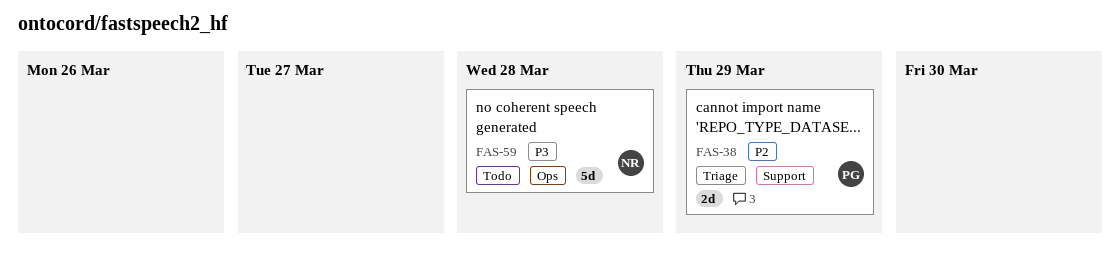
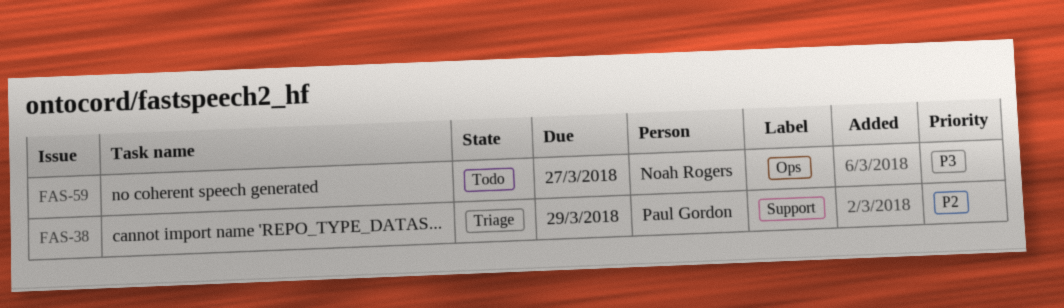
FAS-59, due: Mar 28 -> Mar 27

